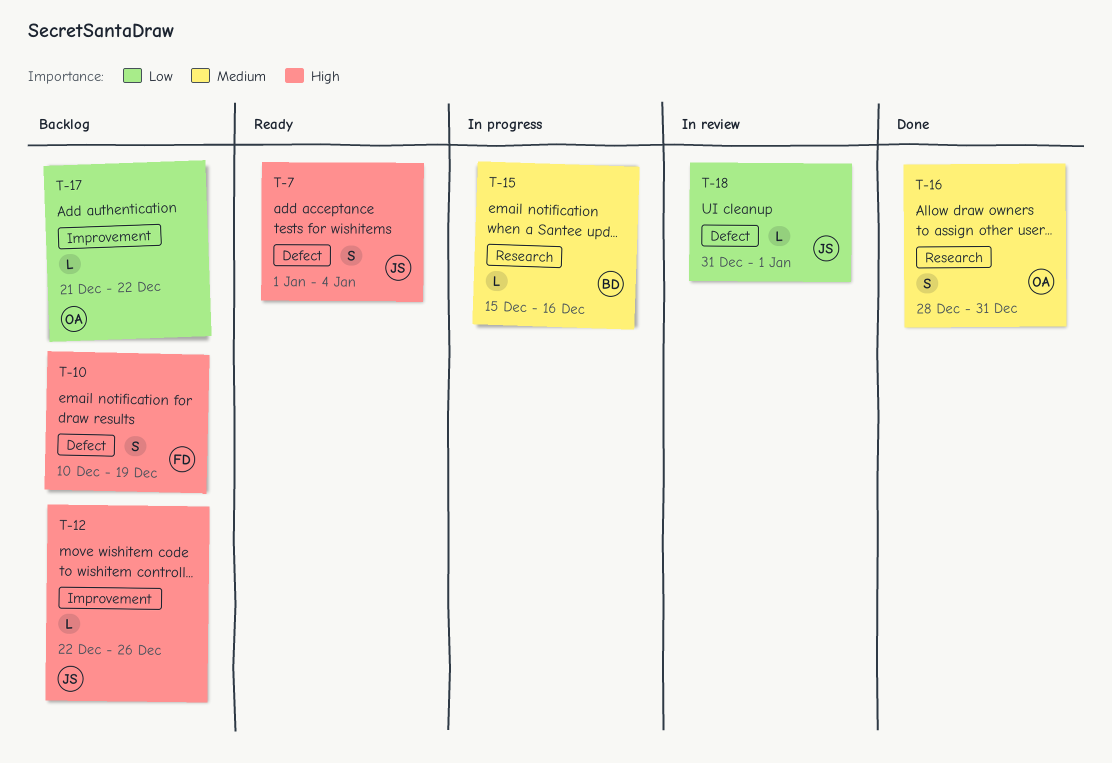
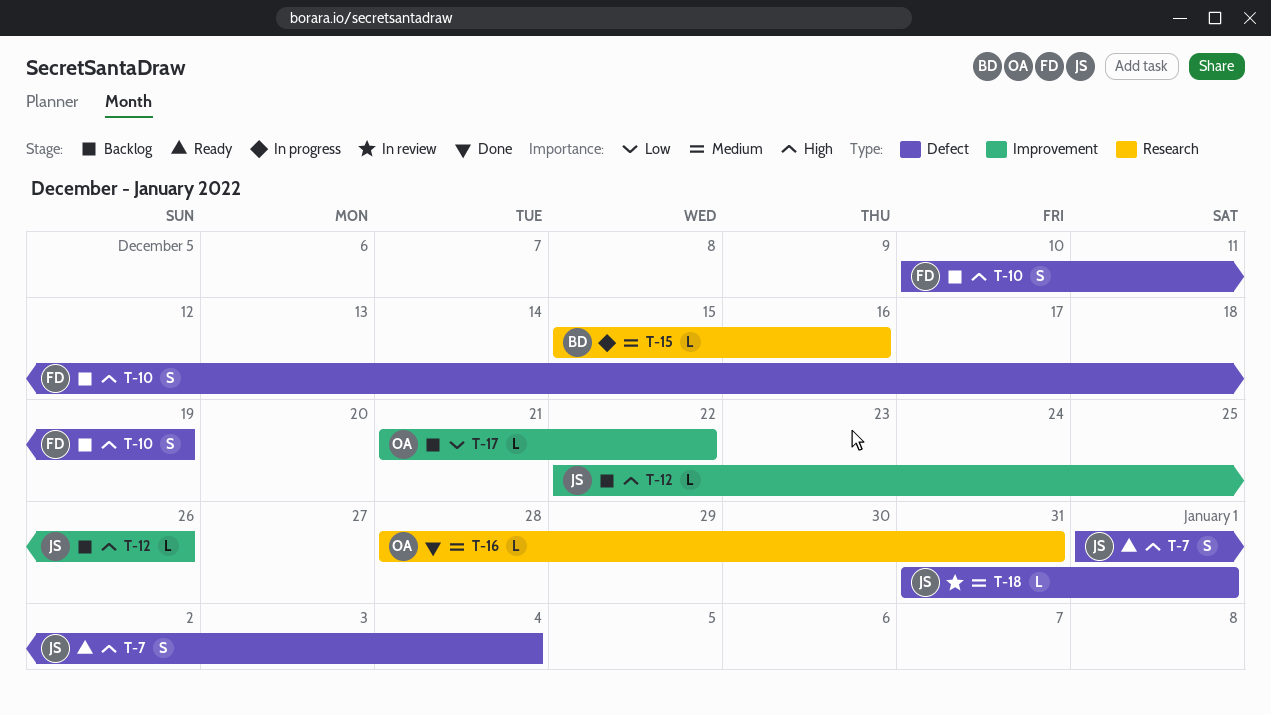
T-16, estimate: S -> L
T-18, priority: Low -> Medium

